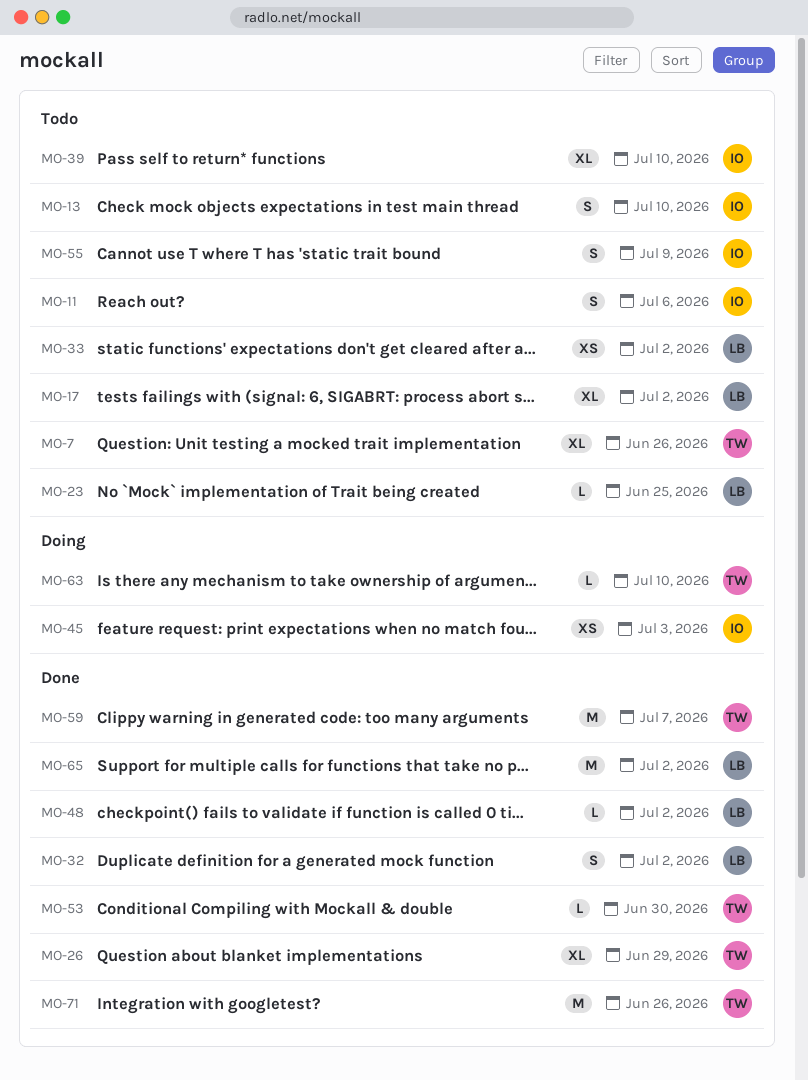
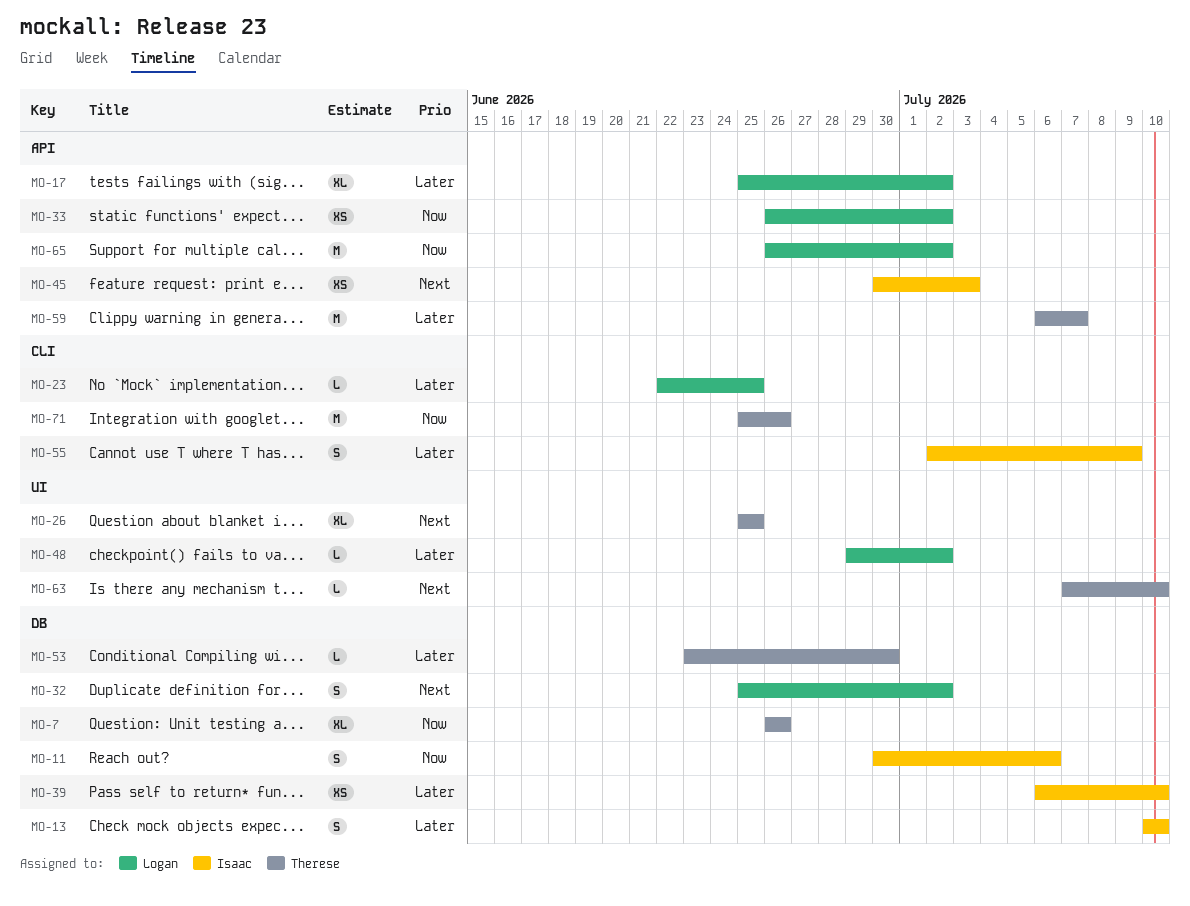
MO-26, due: Jun 29 -> Jun 25
MO-39, estimate: XL -> XS

